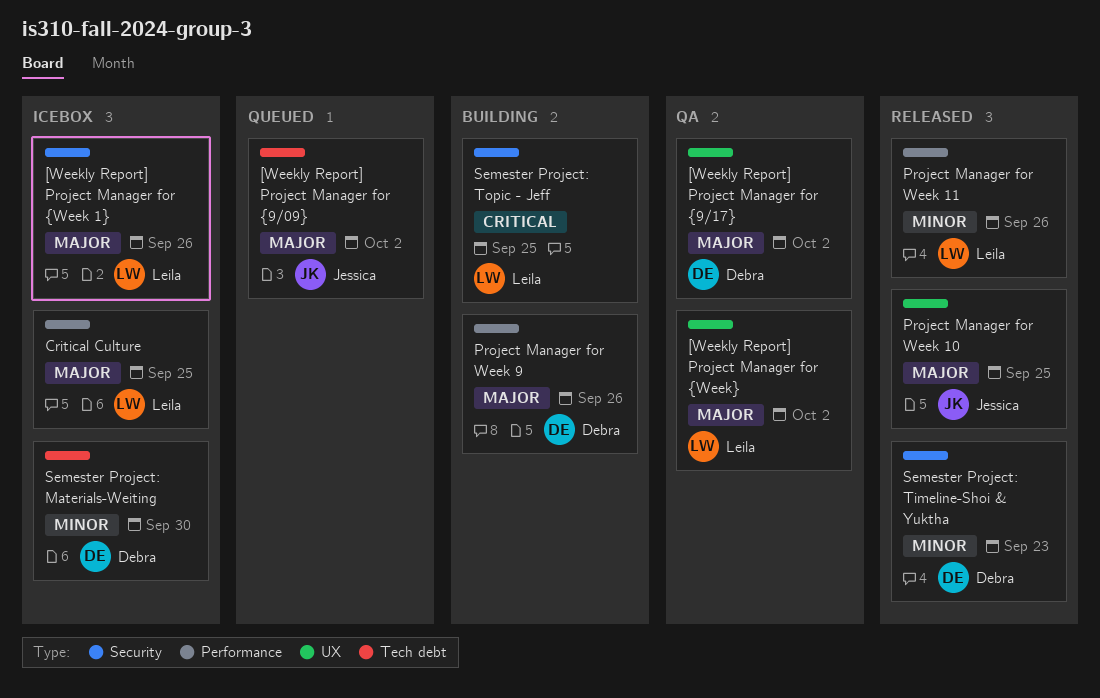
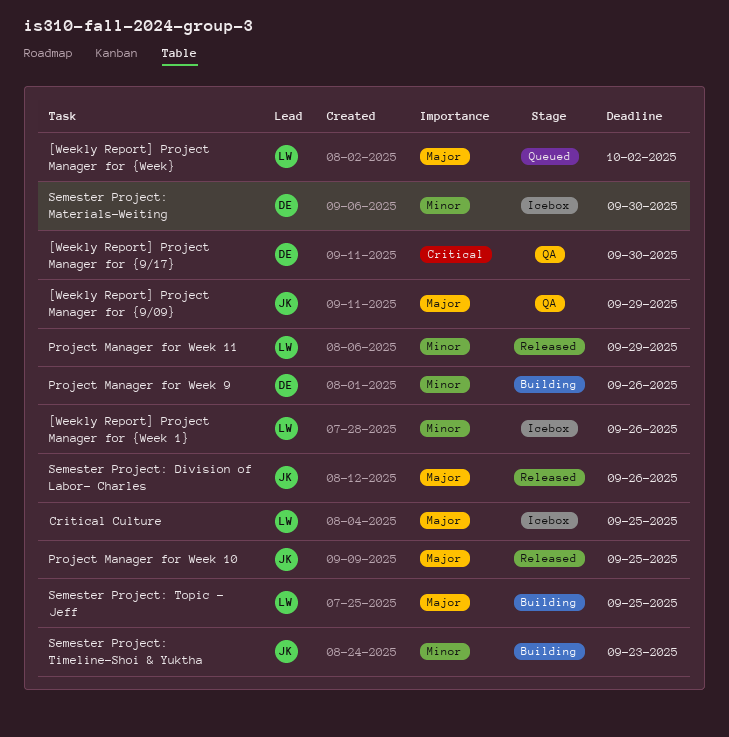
[Weekly Report] Project Manager for {9/09}, status: Queued -> QA
[Weekly Report] Project Manager for {9/09}, due: Oct 2 -> Sep 29
[Weekly Report] Project Manager for {9/17}, priority: Major -> Critical
[Weekly Report] Project Manager for {9/17}, due: Oct 2 -> Sep 30
[Weekly Report] Project Manager for {Week 1}, priority: Major -> Minor
[Weekly Report] Project Manager for {Week}, status: QA -> Queued
Project Manager for Week 11, due: Sep 26 -> Sep 29
Project Manager for Week 9, priority: Major -> Minor
Semester Project: Division of Labor- Charles: none -> present
Semester Project: Timeline-Shoi & Yuktha, status: Released -> Building
Semester Project: Timeline-Shoi & Yuktha, owner: Debra -> Jessica
Semester Project: Topic - Jeff, priority: Critical -> Major

